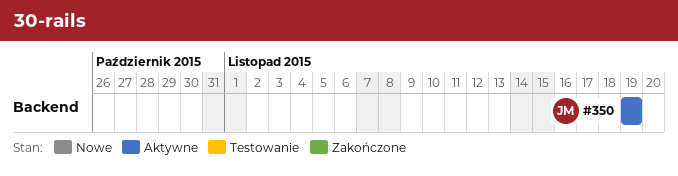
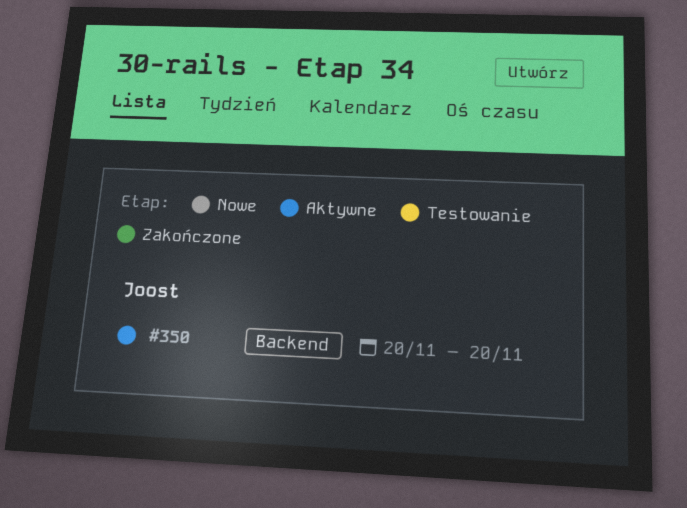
#350, start: Nov 19 -> Nov 20
#350, due: Nov 19 -> Nov 20

